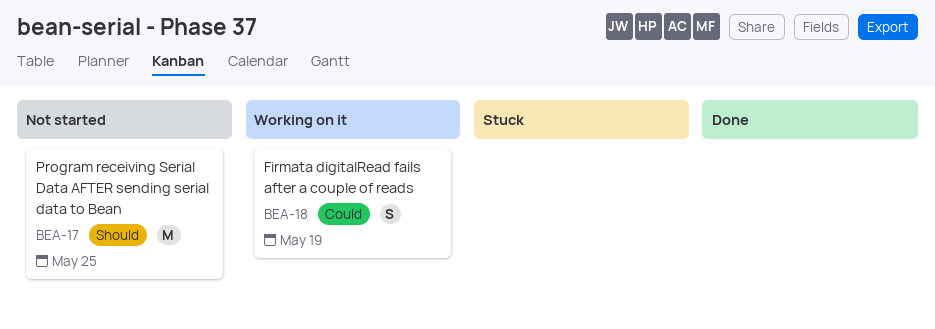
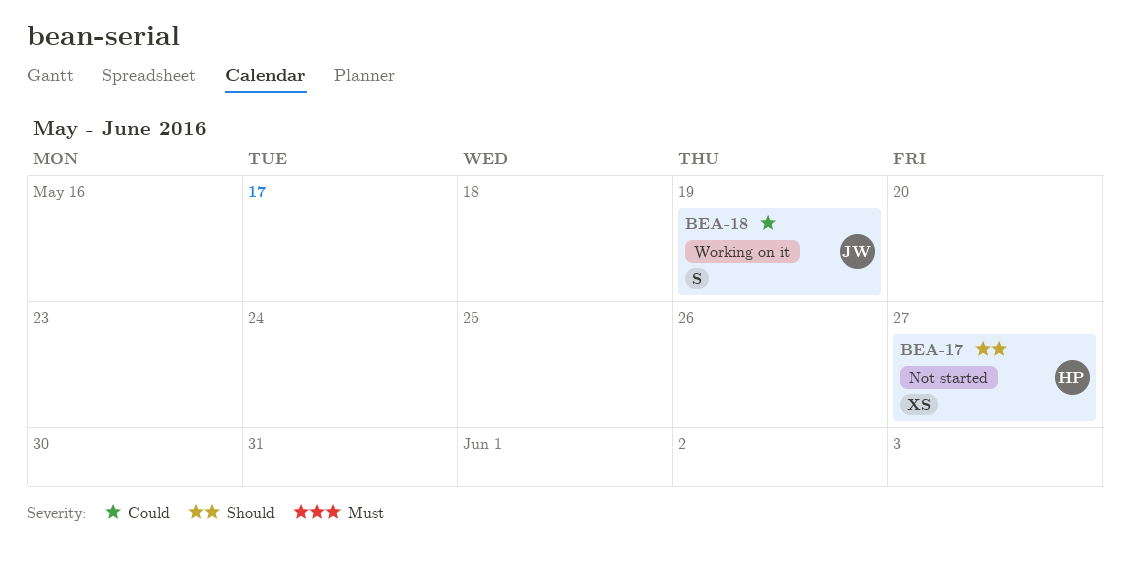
BEA-17, estimate: M -> XS
BEA-17, due: May 25 -> May 27

